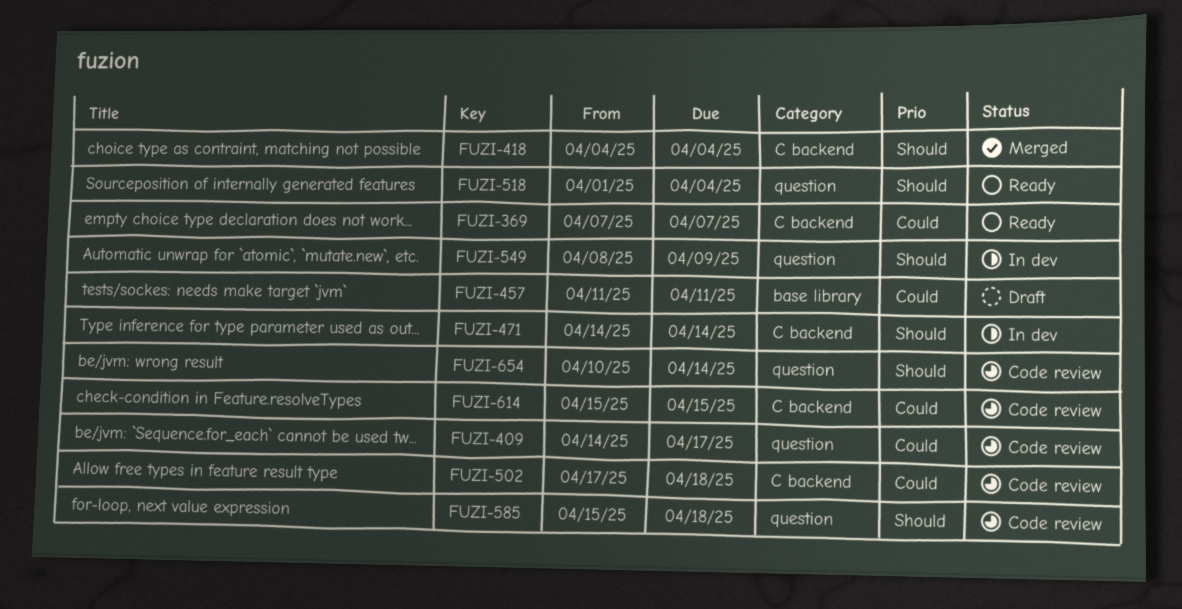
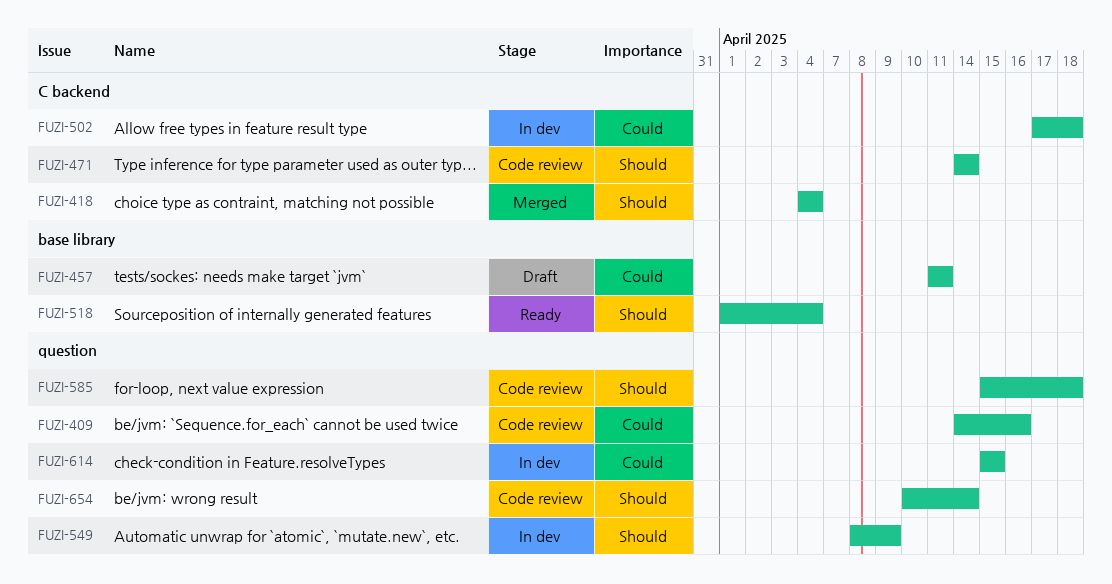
FUZI-369: present -> none
FUZI-409, due: Apr 17 -> Apr 16
FUZI-471, status: In dev -> Code review
FUZI-502, status: Code review -> In dev
FUZI-518, label: question -> base library
FUZI-614, status: Code review -> In dev
FUZI-614, label: C backend -> question

